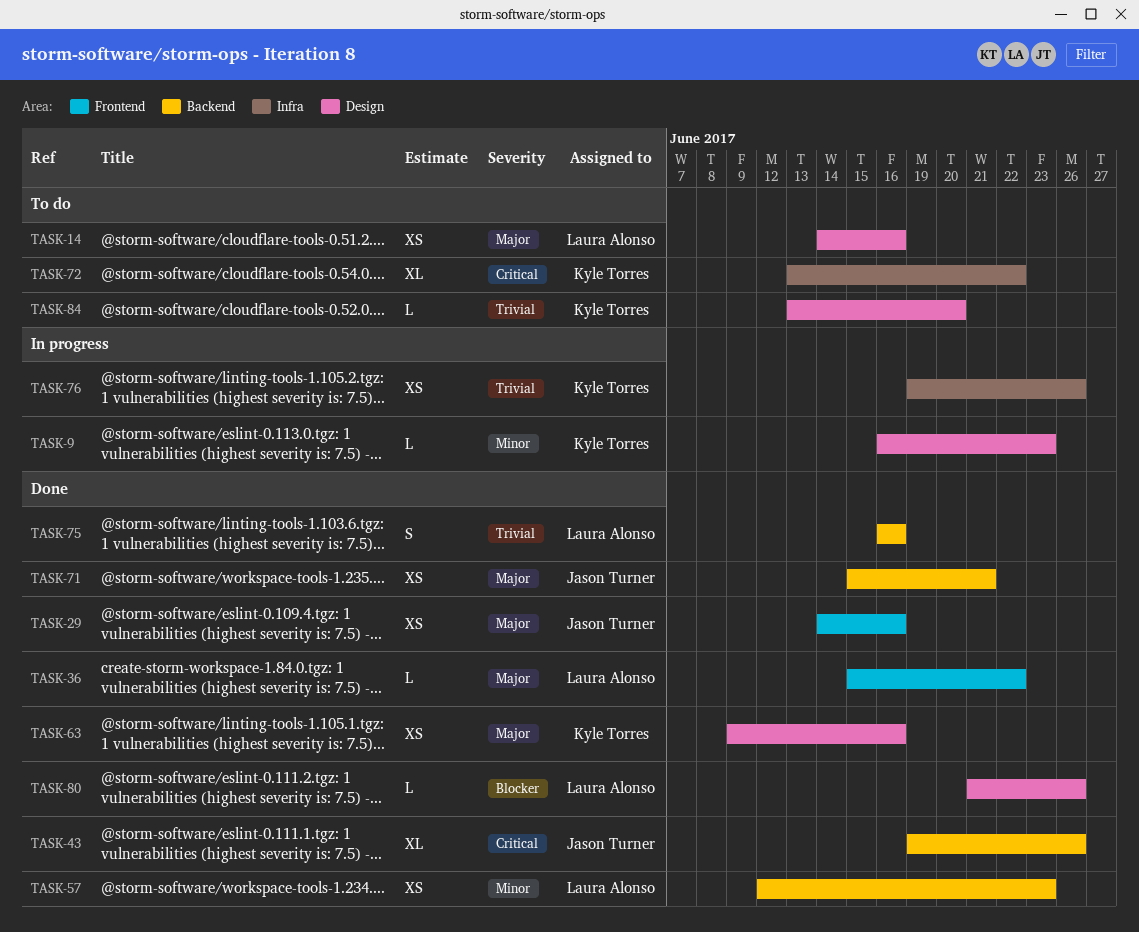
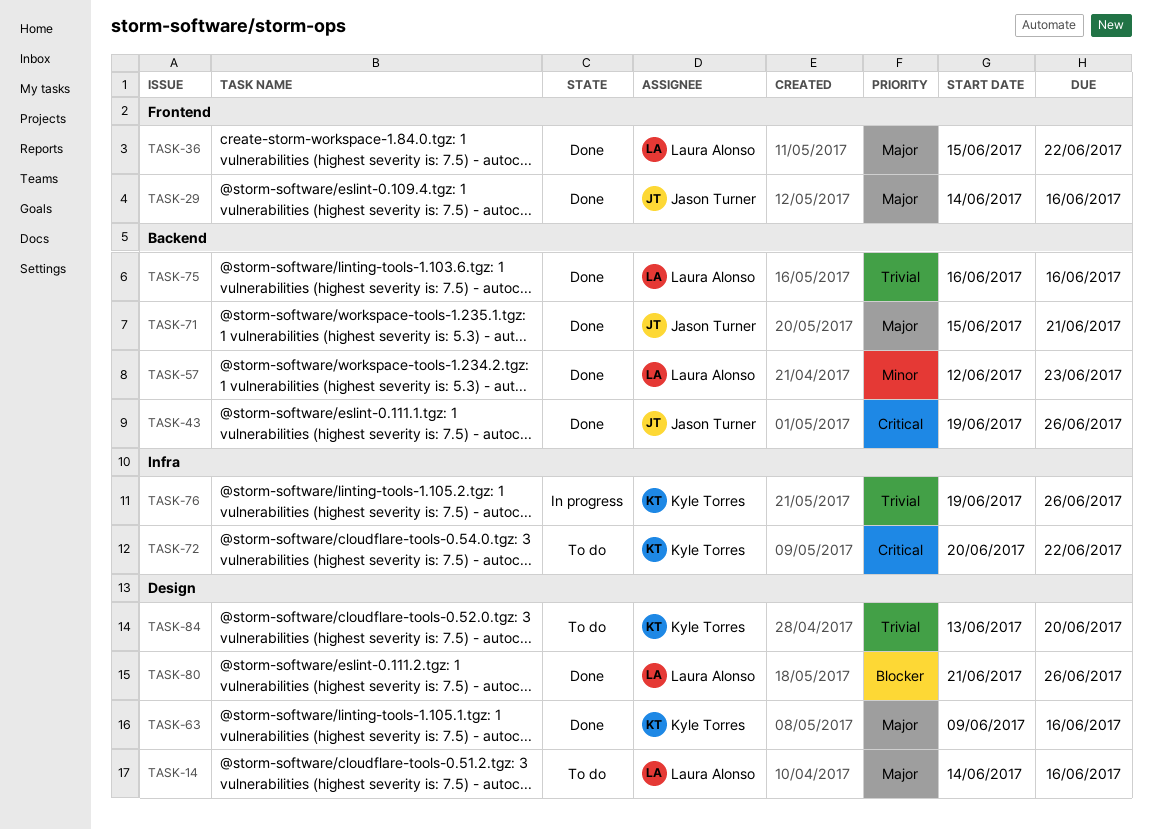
TASK-9: present -> none
TASK-72, start: Jun 13 -> Jun 20

